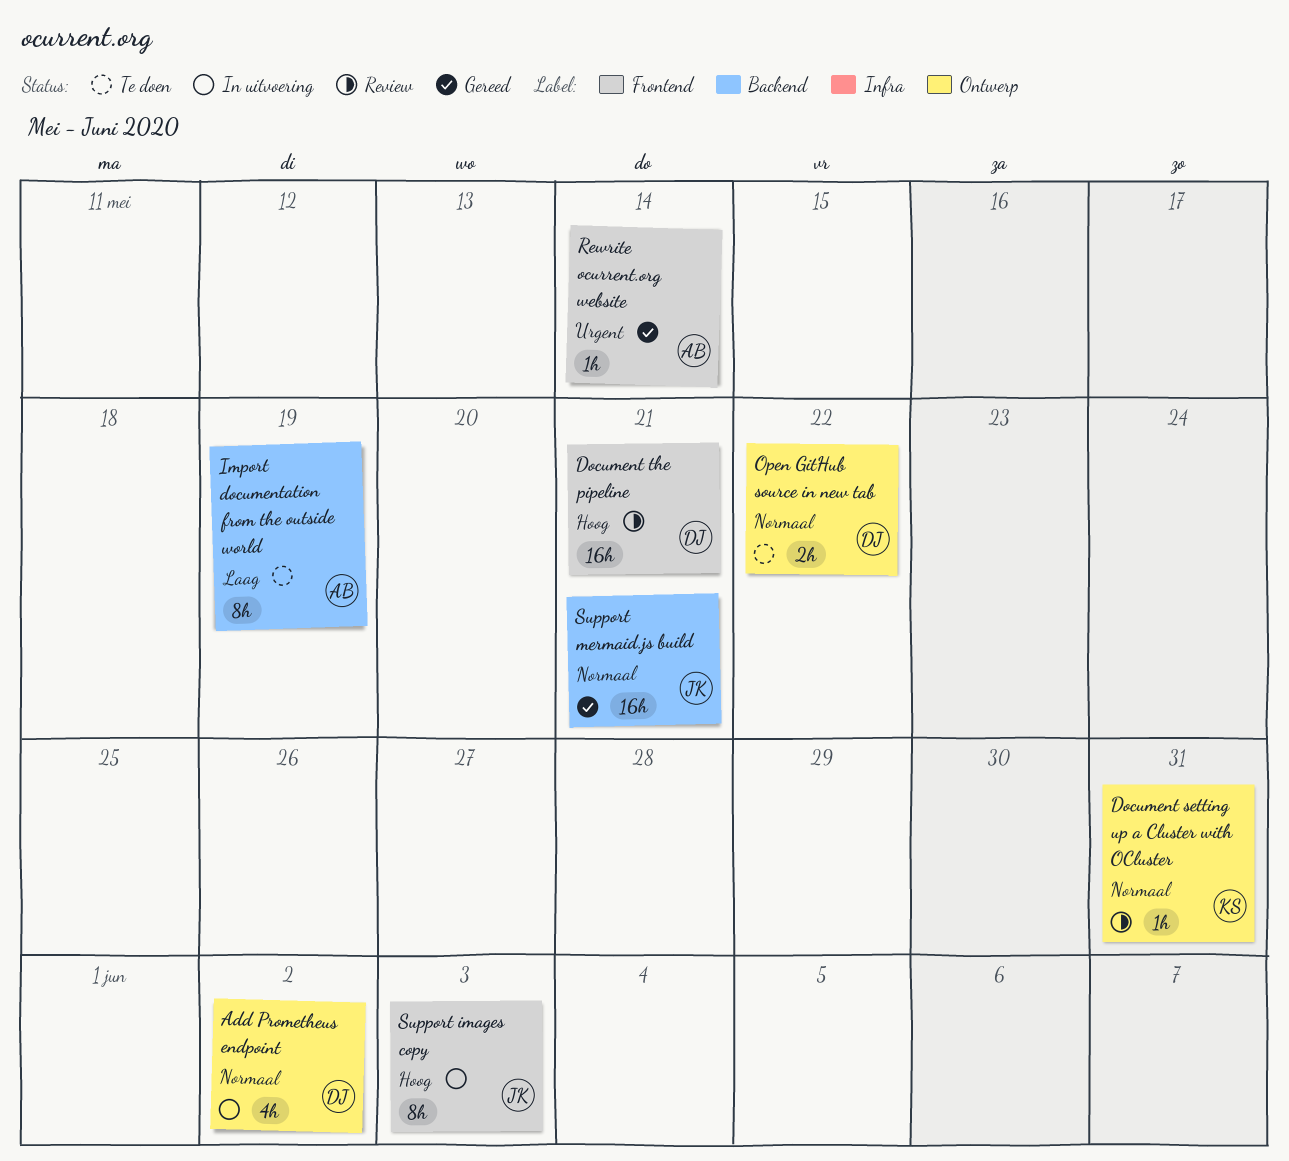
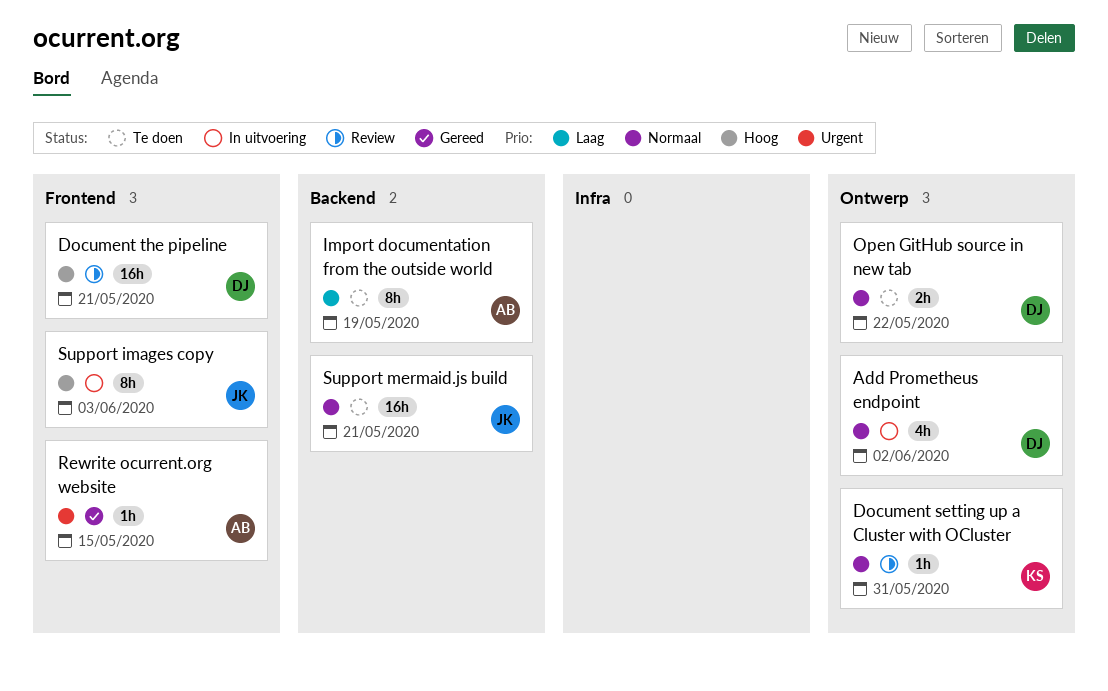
Rewrite ocurrent.org website, due: May 14 -> May 15
Support mermaid.js build, status: Gereed -> Te doen

